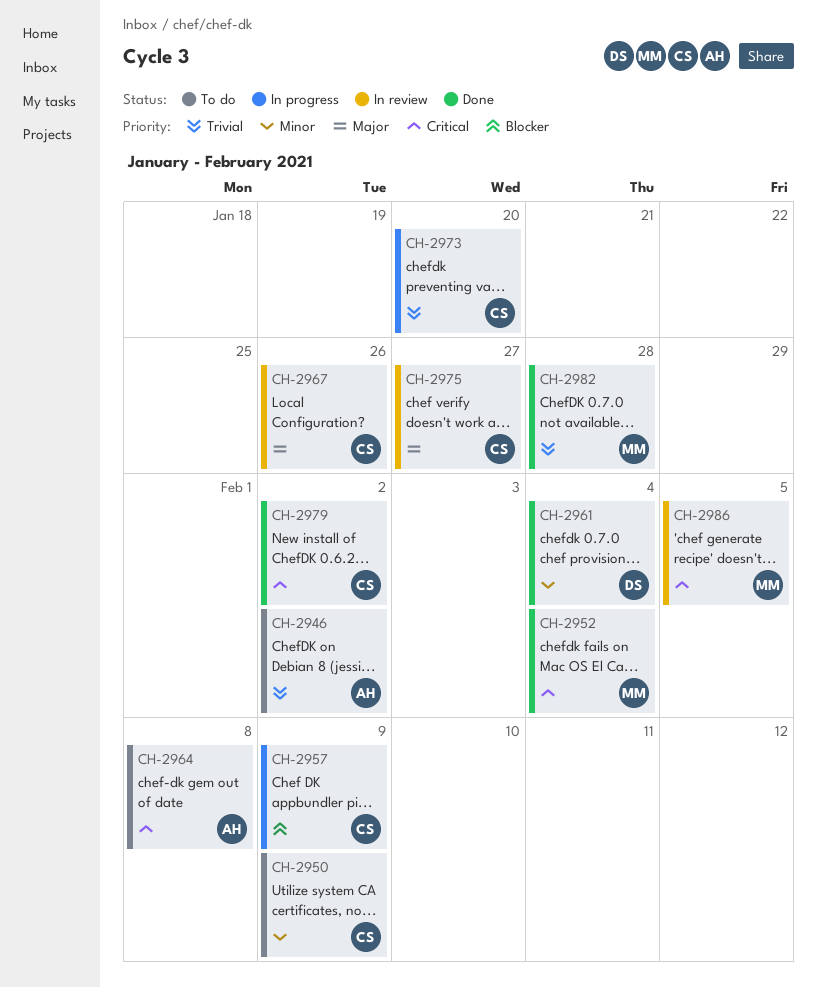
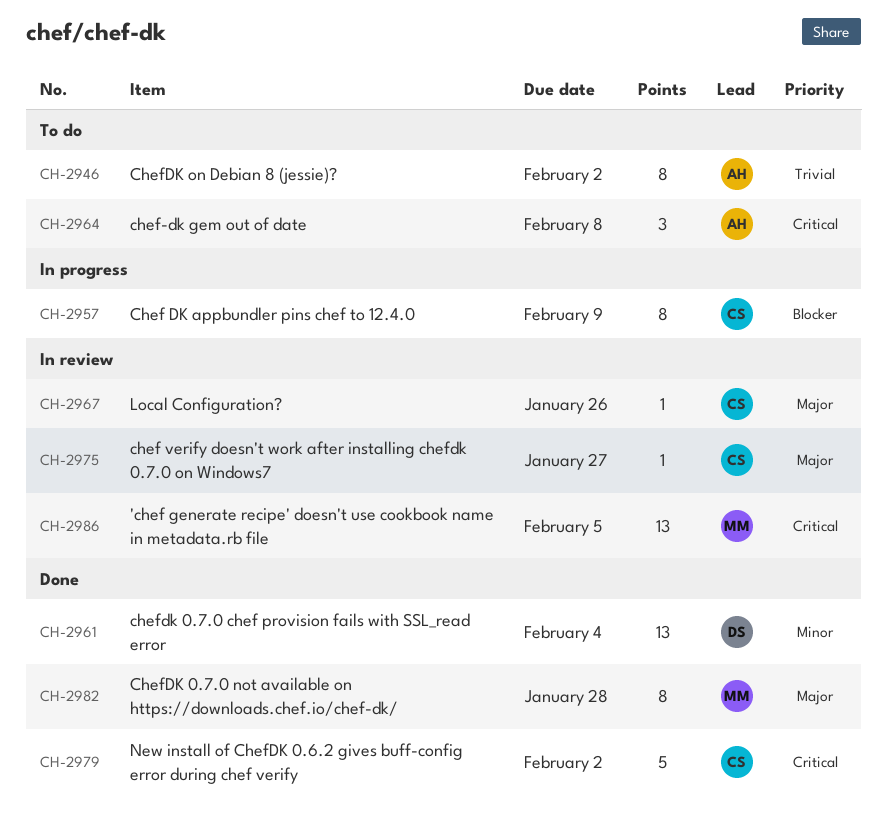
CH-2950: present -> none
CH-2952: present -> none
CH-2973: present -> none
CH-2982, priority: Trivial -> Major

